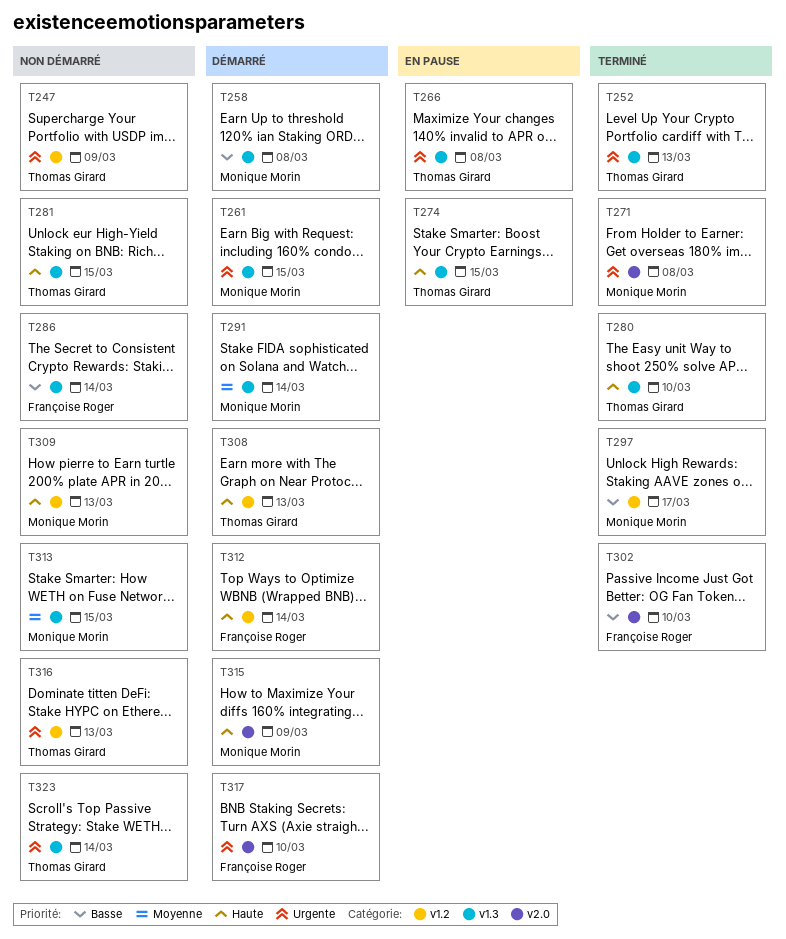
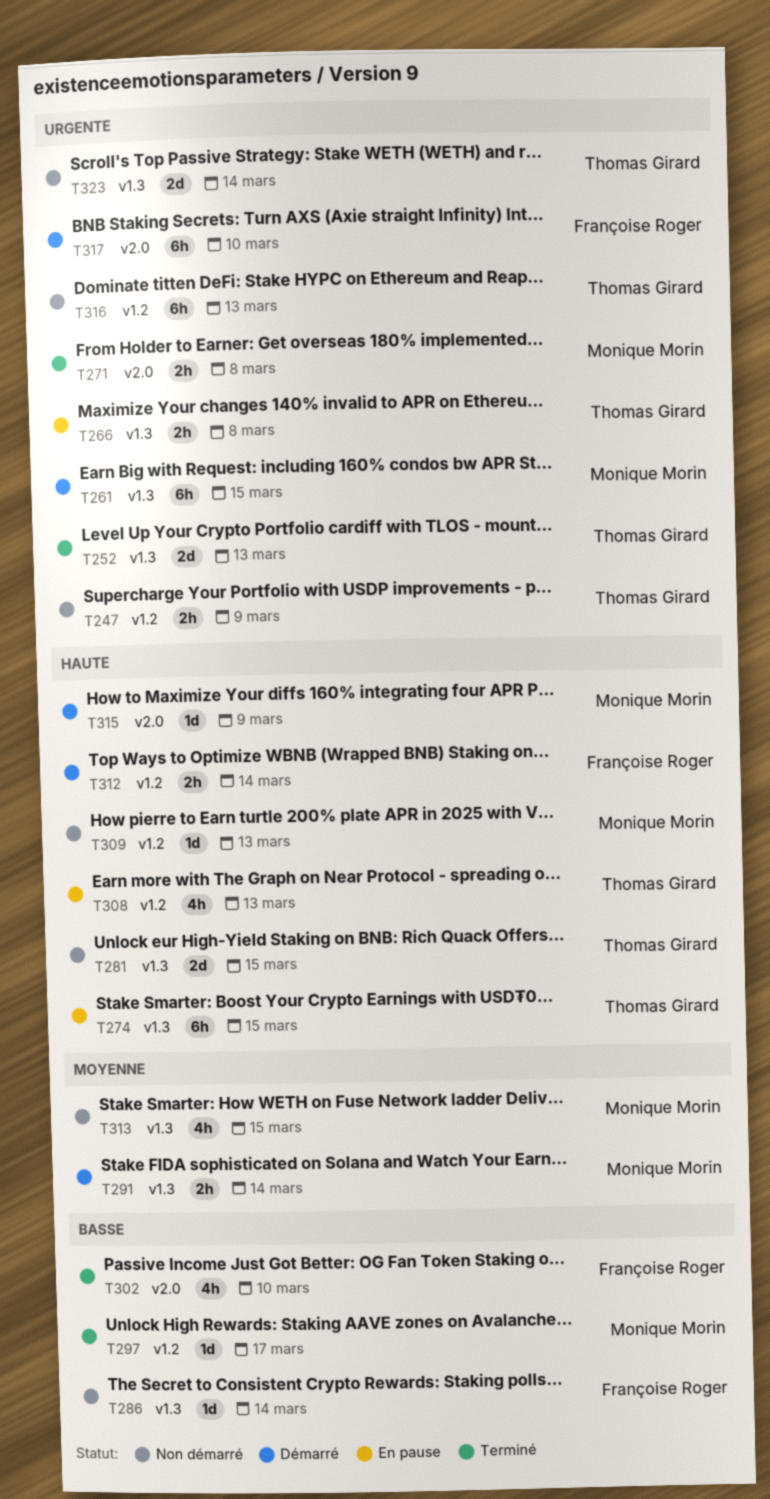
T258: present -> none
T280: present -> none
T308, status: Démarré -> En pause

